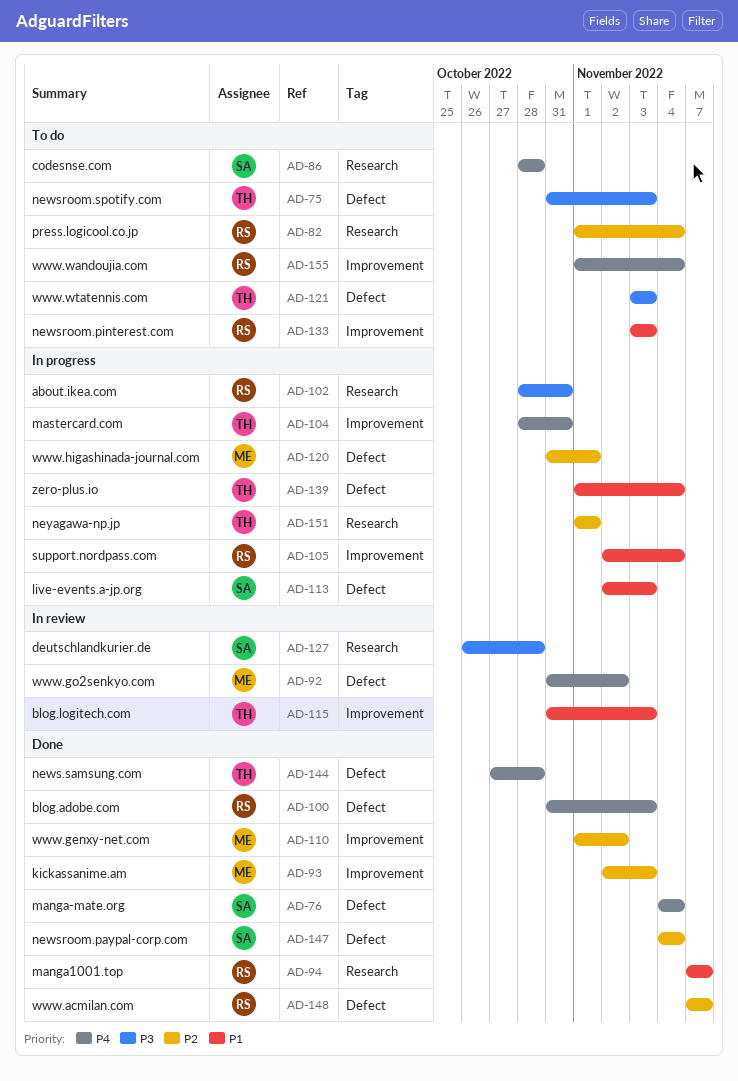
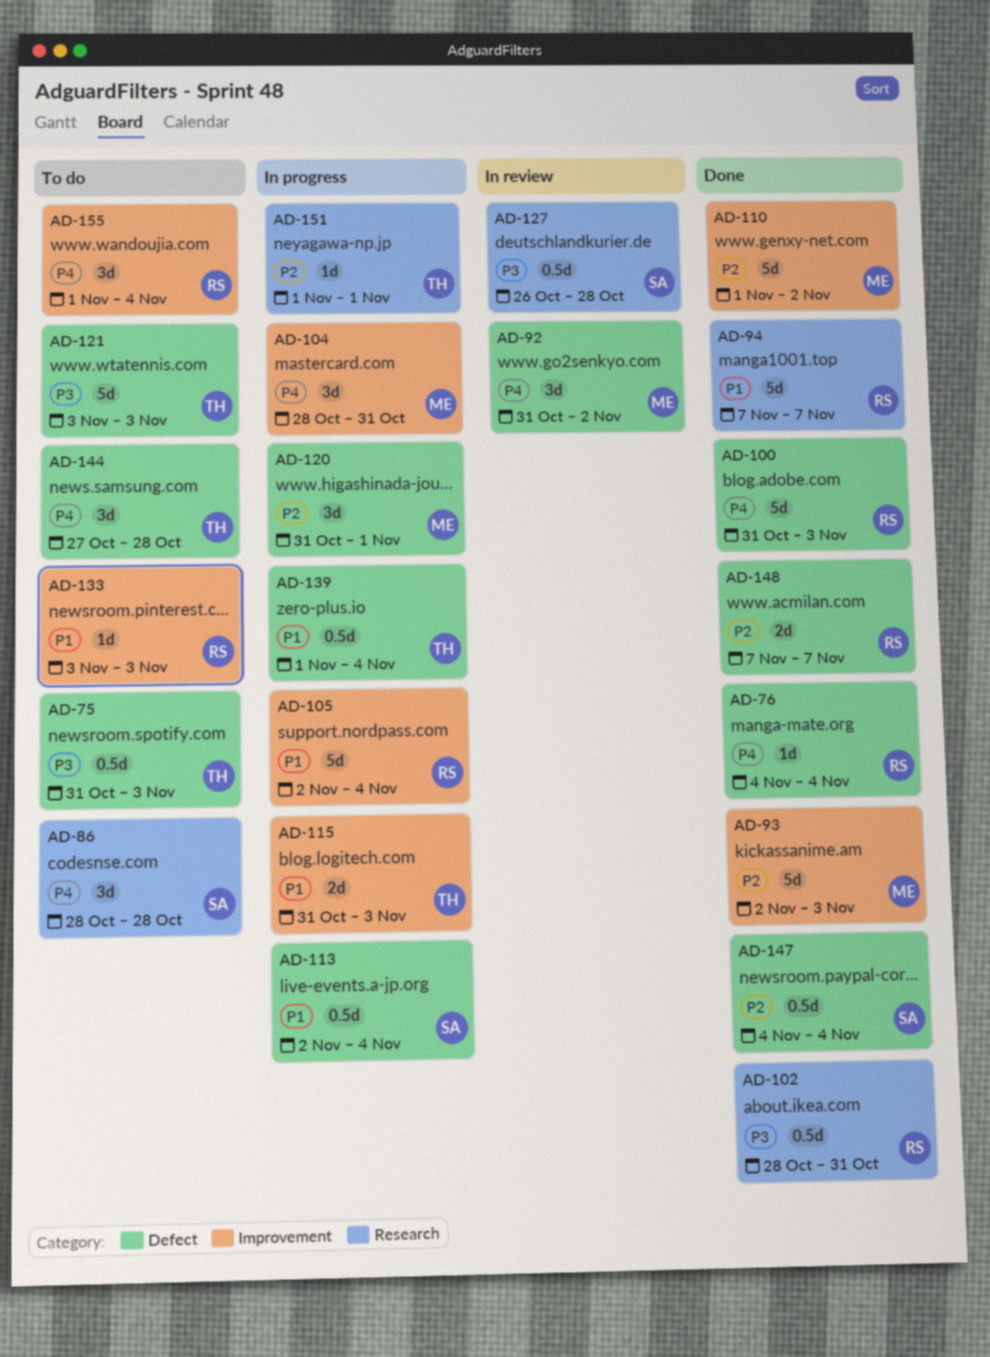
AD-76, owner: SA -> RS
AD-82: present -> none
AD-102, status: In progress -> Done
AD-104, owner: TH -> ME
AD-113, due: Nov 3 -> Nov 4
AD-115, status: In review -> In progress
AD-144, status: Done -> To do

